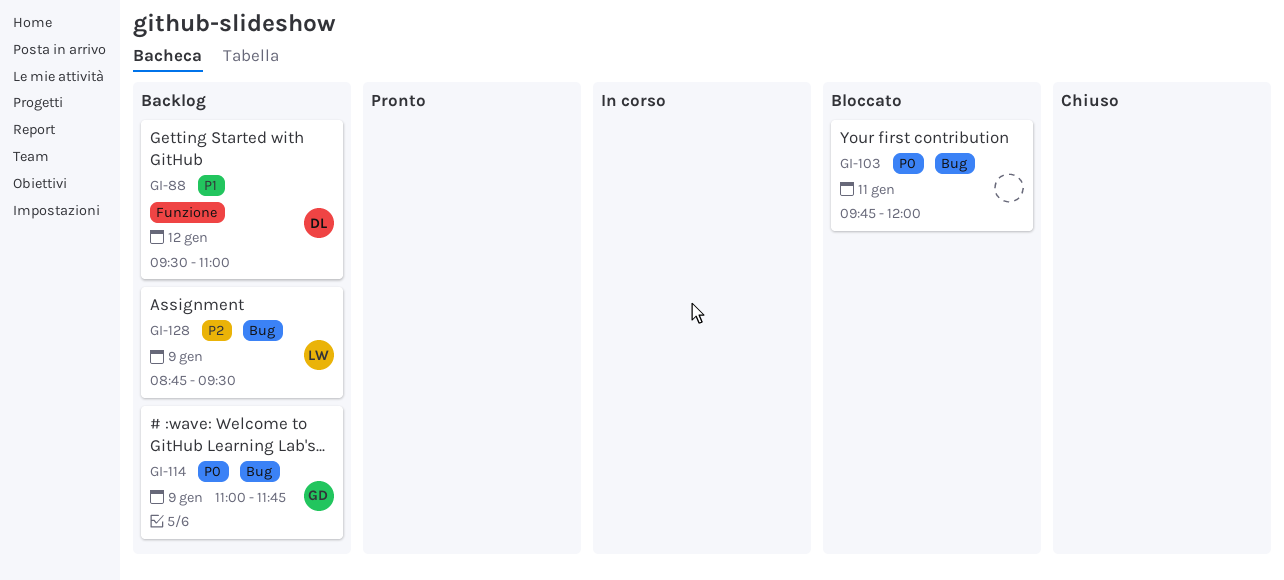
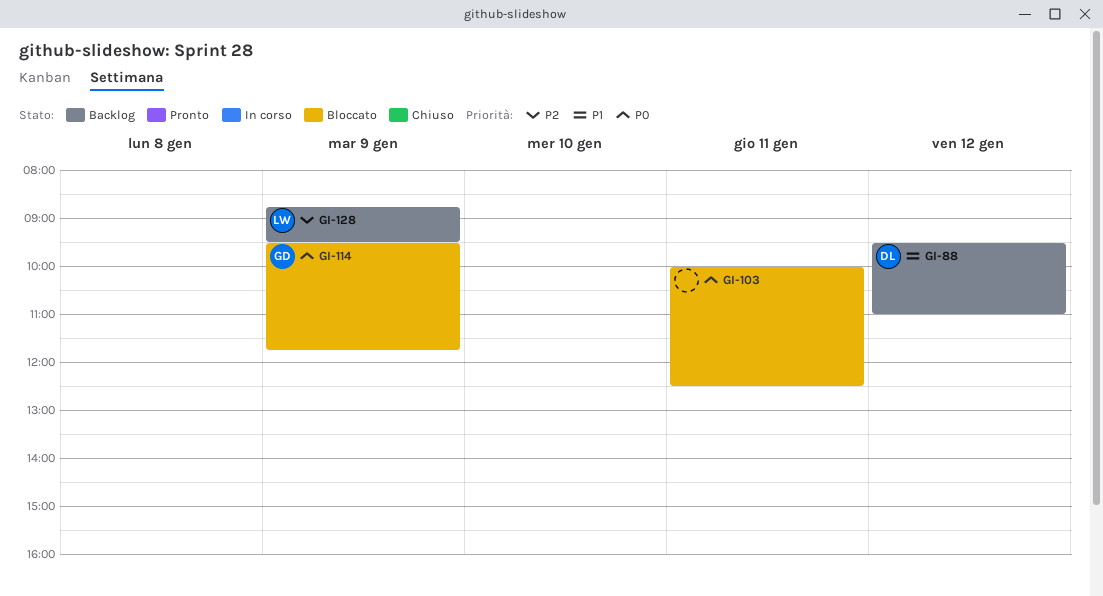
GI-103, begins: 09:45 -> 10:00
GI-103, ends: 12:00 -> 12:30
GI-114, status: Backlog -> Bloccato
GI-114, begins: 11:00 -> 09:30

